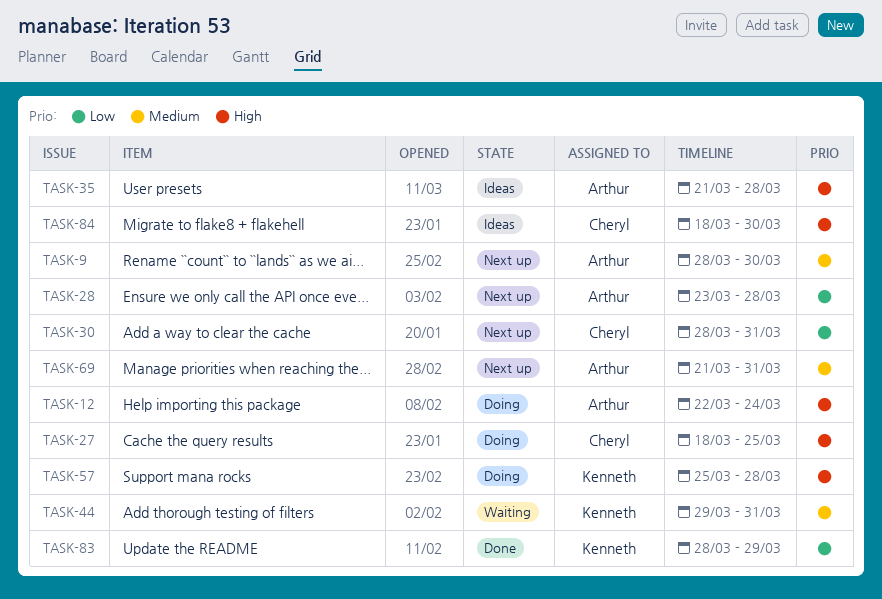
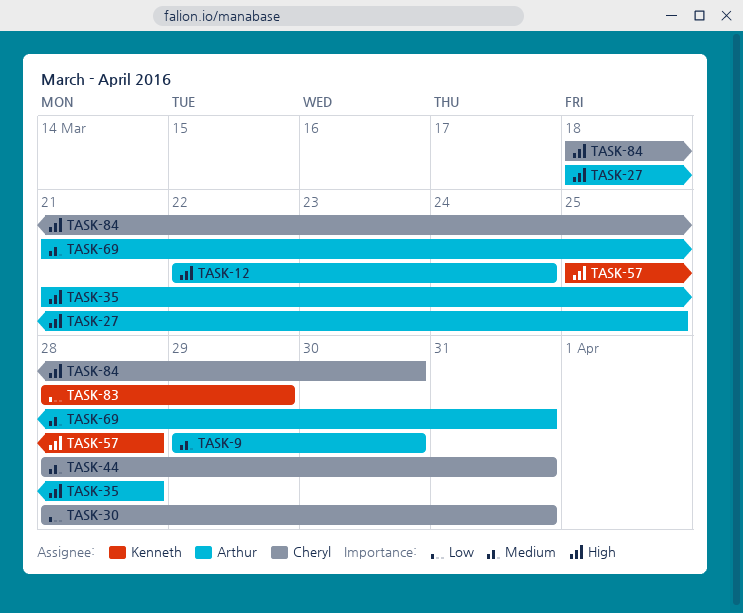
TASK-9, start: Mar 28 -> Mar 29
TASK-27, owner: Cheryl -> Arthur
TASK-28: present -> none
TASK-44, owner: Kenneth -> Cheryl
TASK-44, start: Mar 29 -> Mar 28

